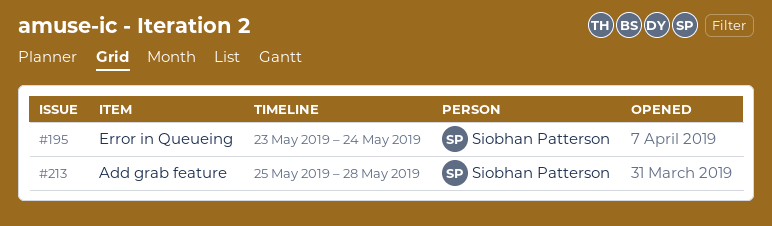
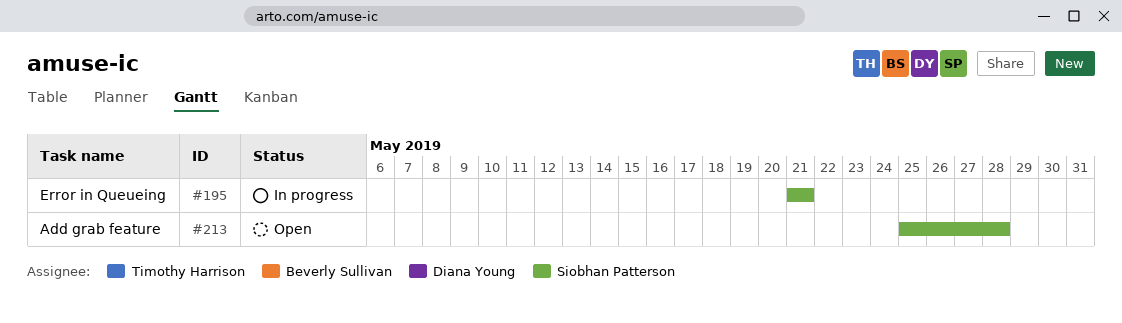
#195, start: May 23 -> May 21
#195, due: May 24 -> May 21

